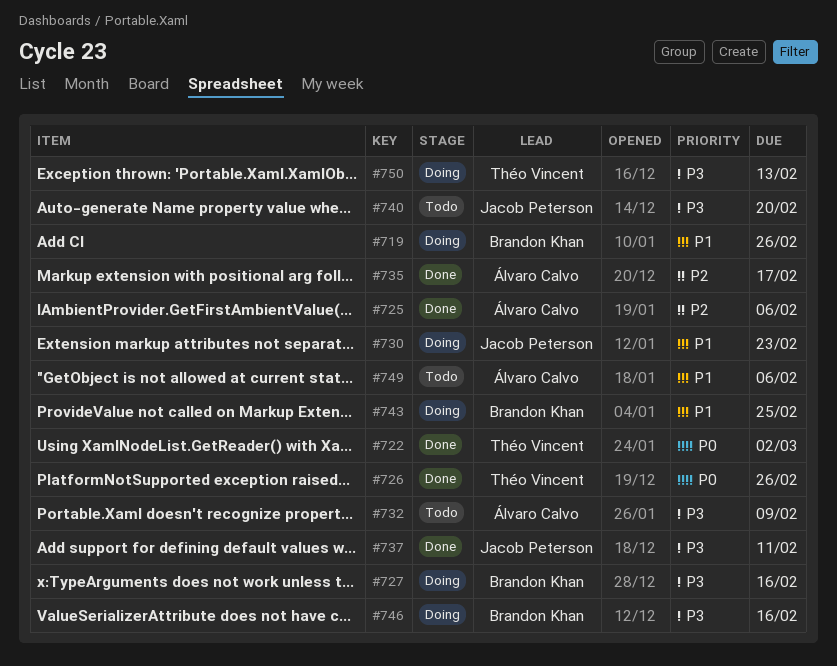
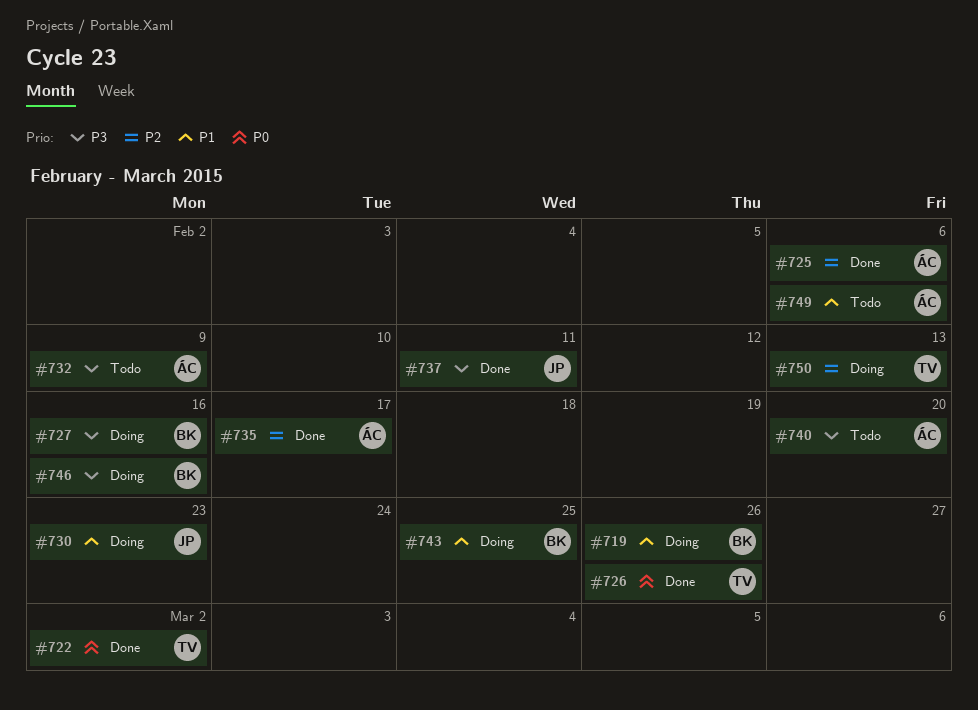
#740, owner: Jacob Peterson -> Álvaro Calvo
#750, priority: P3 -> P2

